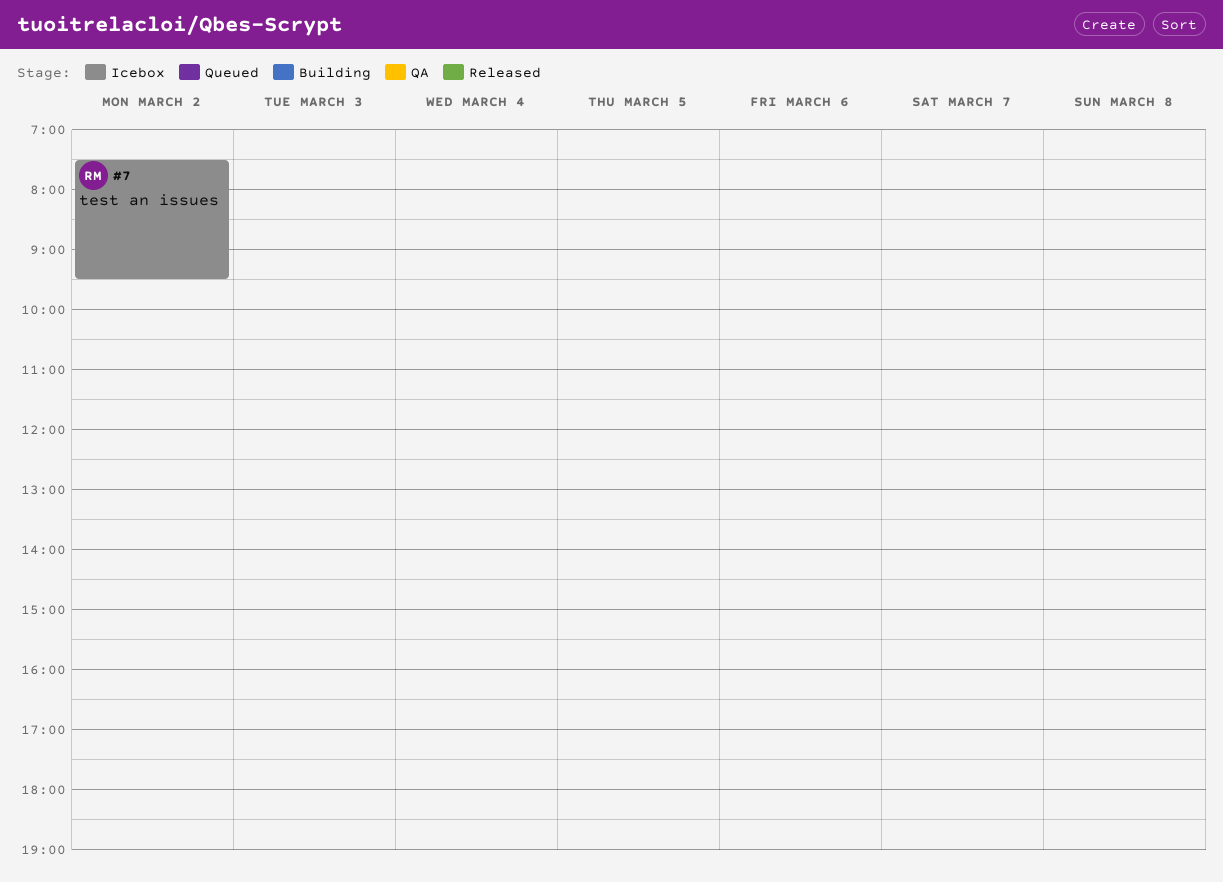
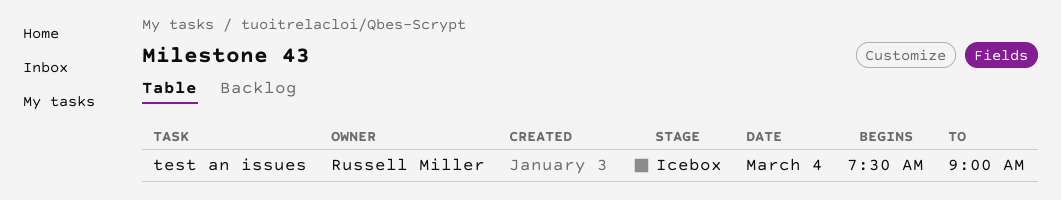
test an issues, day: Mar 2 -> Mar 4
test an issues, ends: 09:30 -> 09:00

